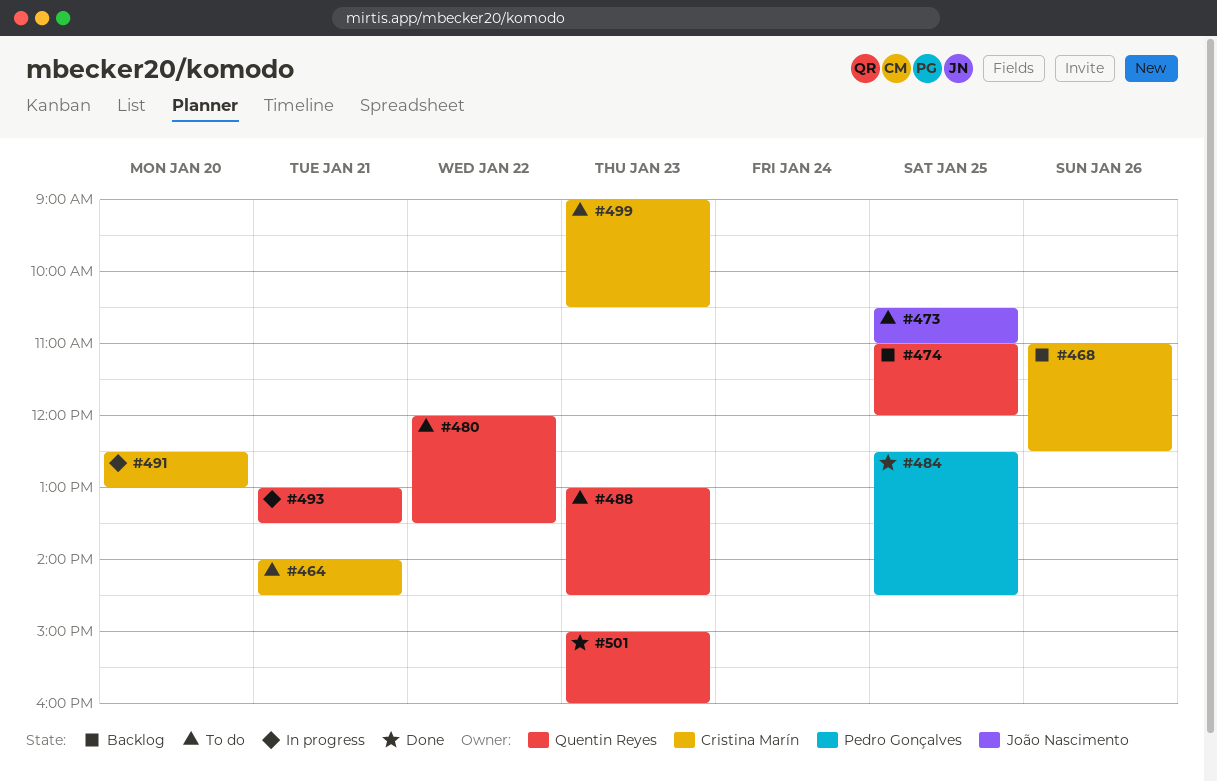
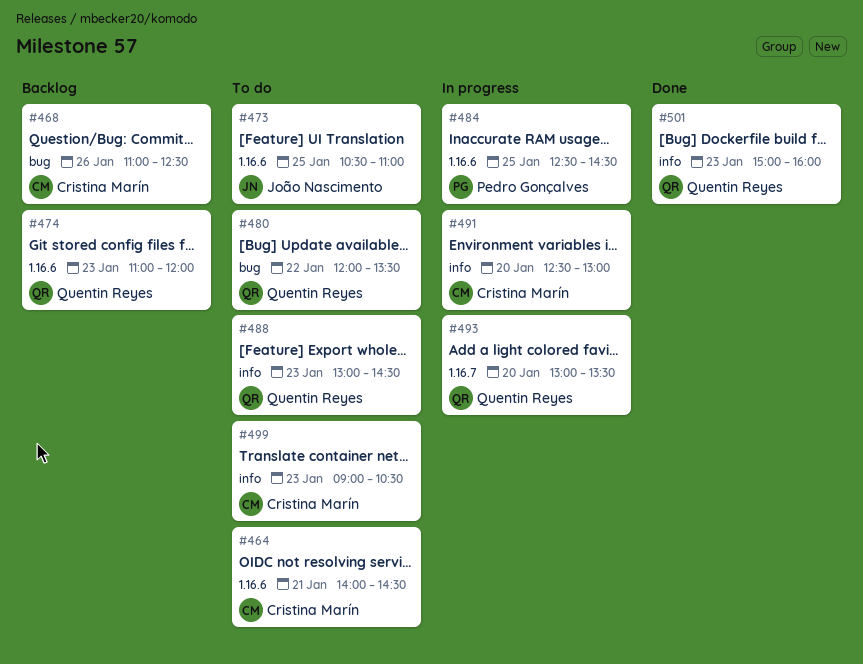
#474, day: Jan 25 -> Jan 23
#484, status: Done -> In progress
#493, day: Jan 21 -> Jan 20

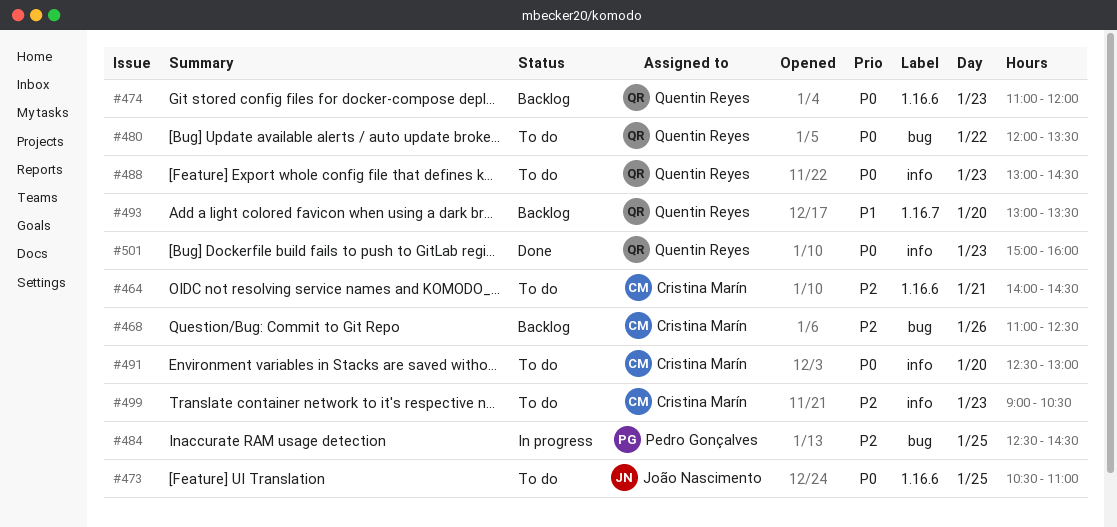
#484, label: 1.16.6 -> bug
#491, status: In progress -> To do
#493, status: In progress -> Backlog

